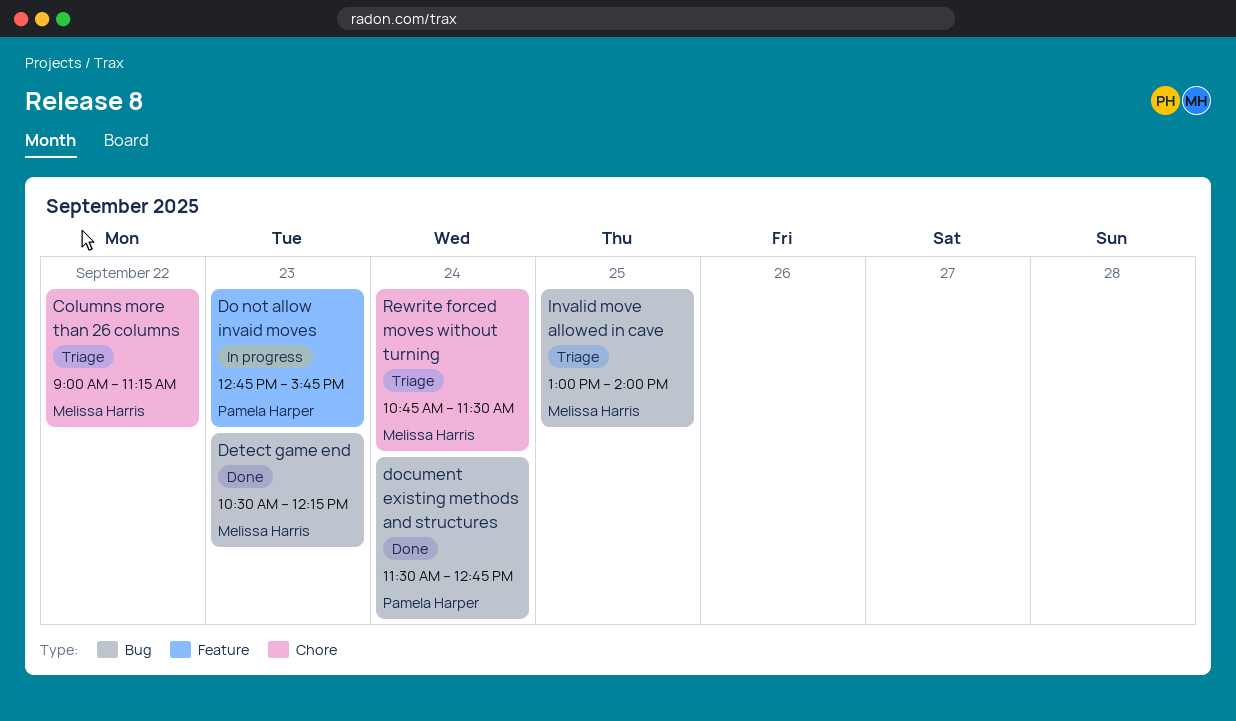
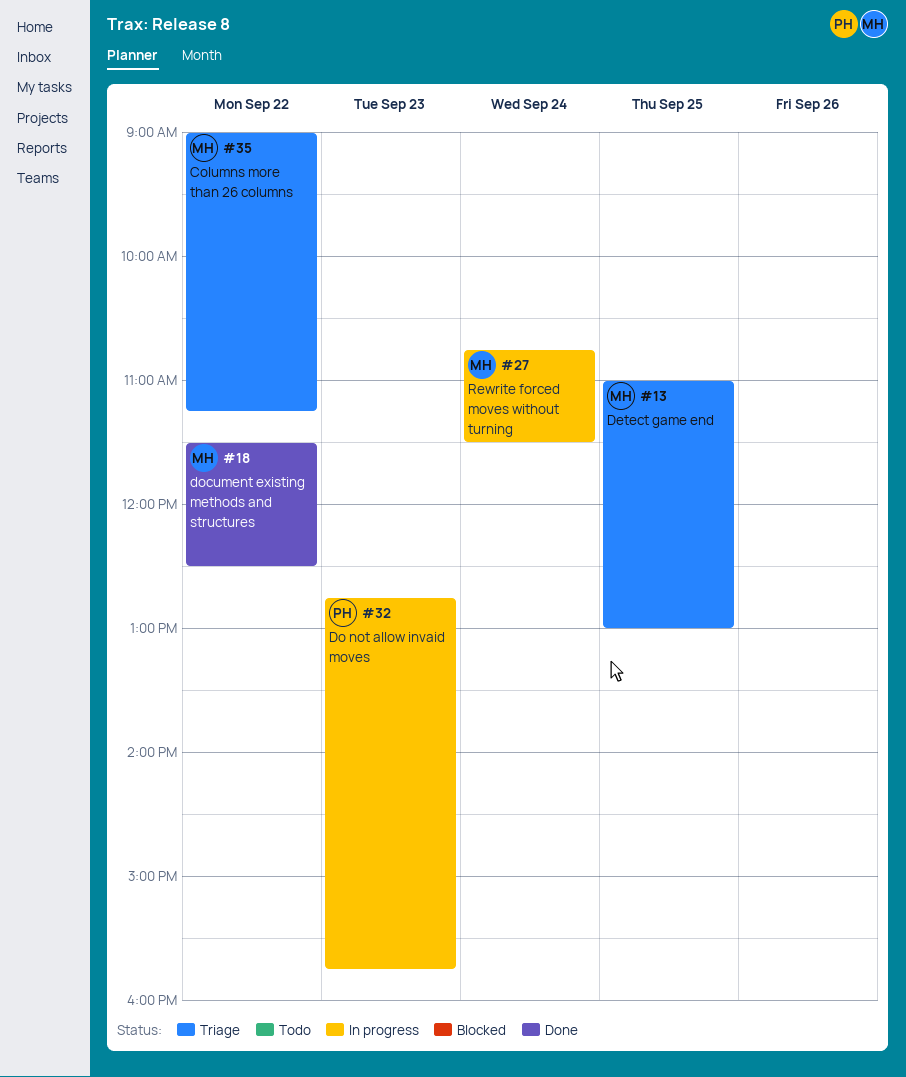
Detect game end, status: Done -> Triage
Detect game end, day: Sep 23 -> Sep 25
Detect game end, begins: 10:30 -> 11:00
Detect game end, ends: 12:15 -> 13:00
document existing methods and structures, owner: Pamela Harper -> Melissa Harris
document existing methods and structures, day: Sep 24 -> Sep 22
document existing methods and structures, ends: 12:45 -> 12:30
Invalid move allowed in cave: present -> none
Rewrite forced moves without turning, status: Triage -> In progress

